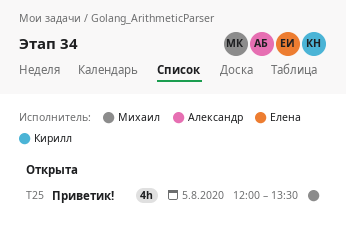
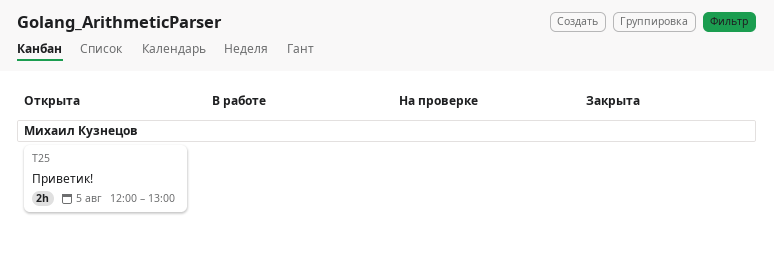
T25, estimate: 4h -> 2h
T25, ends: 13:30 -> 13:00

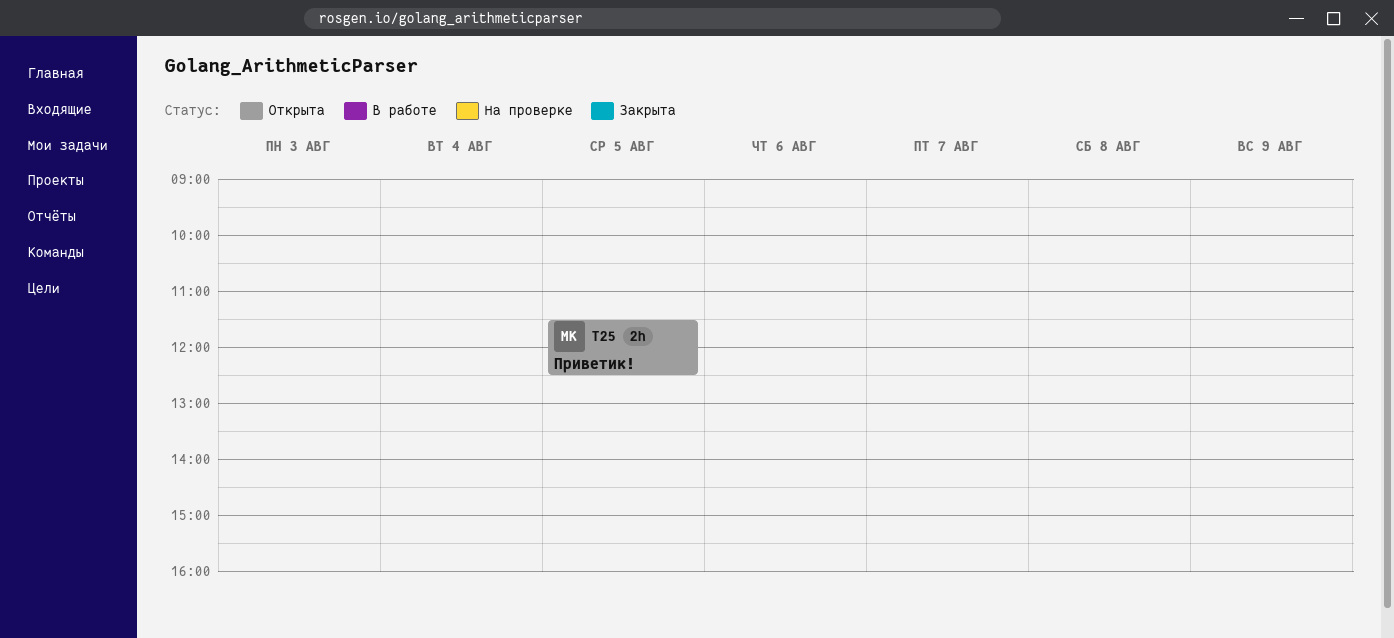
T25, begins: 12:00 -> 11:30
T25, ends: 13:00 -> 12:30

